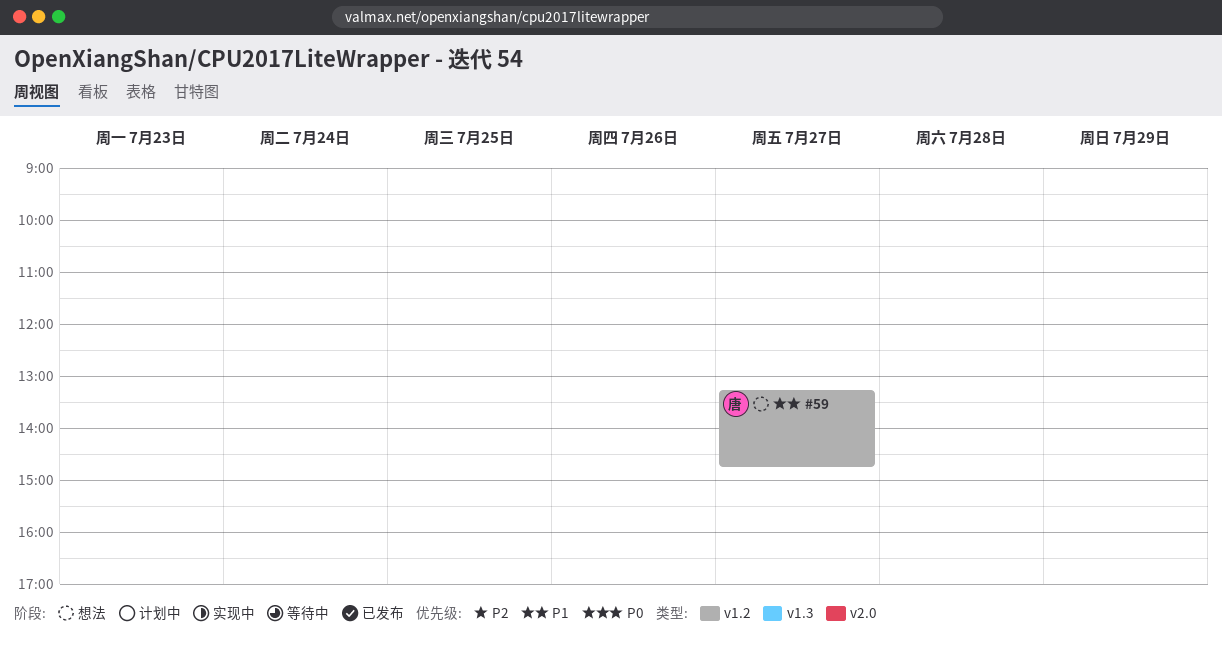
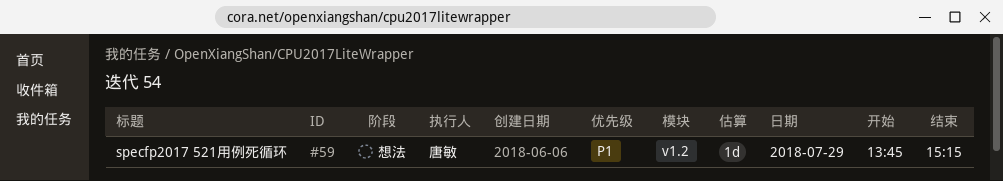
#59, day: Jul 27 -> Jul 29
#59, begins: 13:15 -> 13:45
#59, ends: 14:45 -> 15:15

